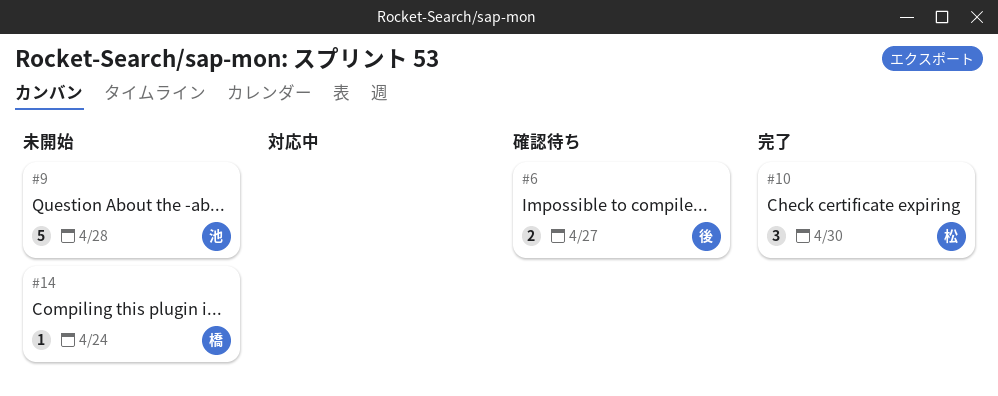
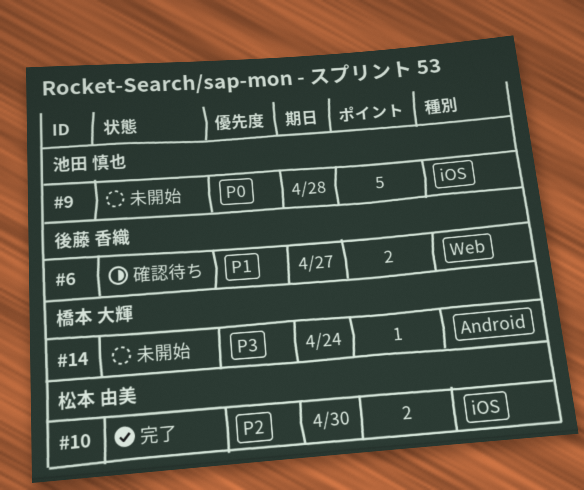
#10, estimate: 3 -> 2

